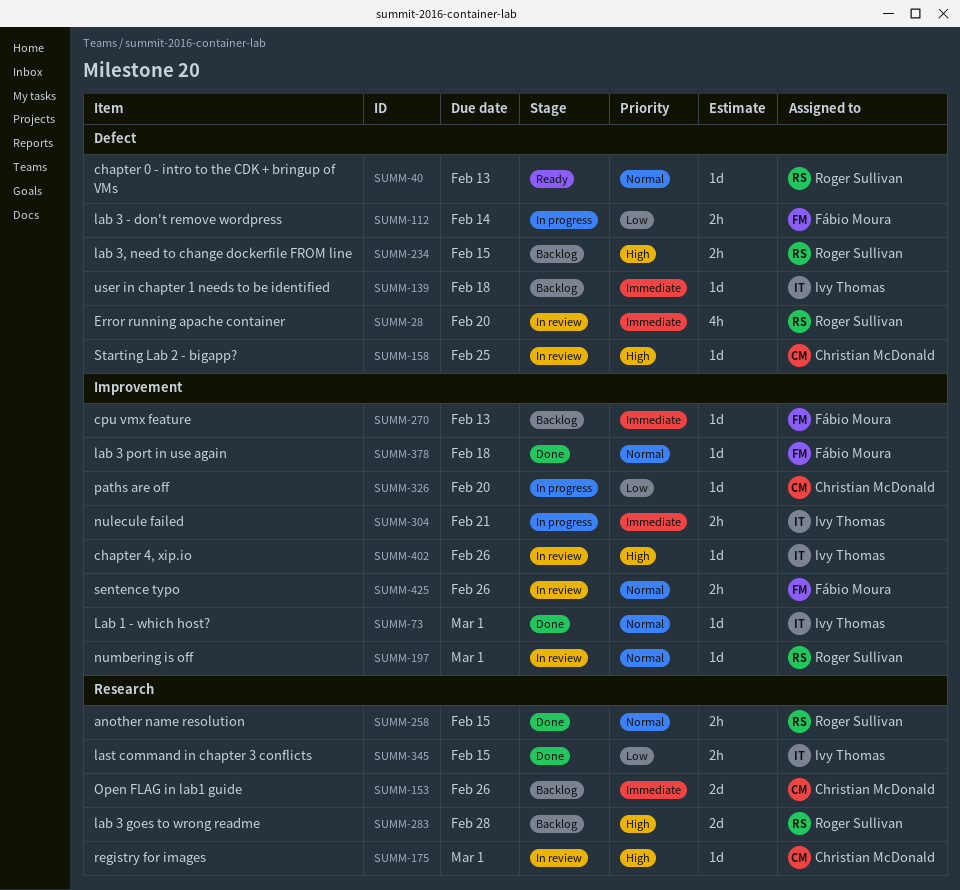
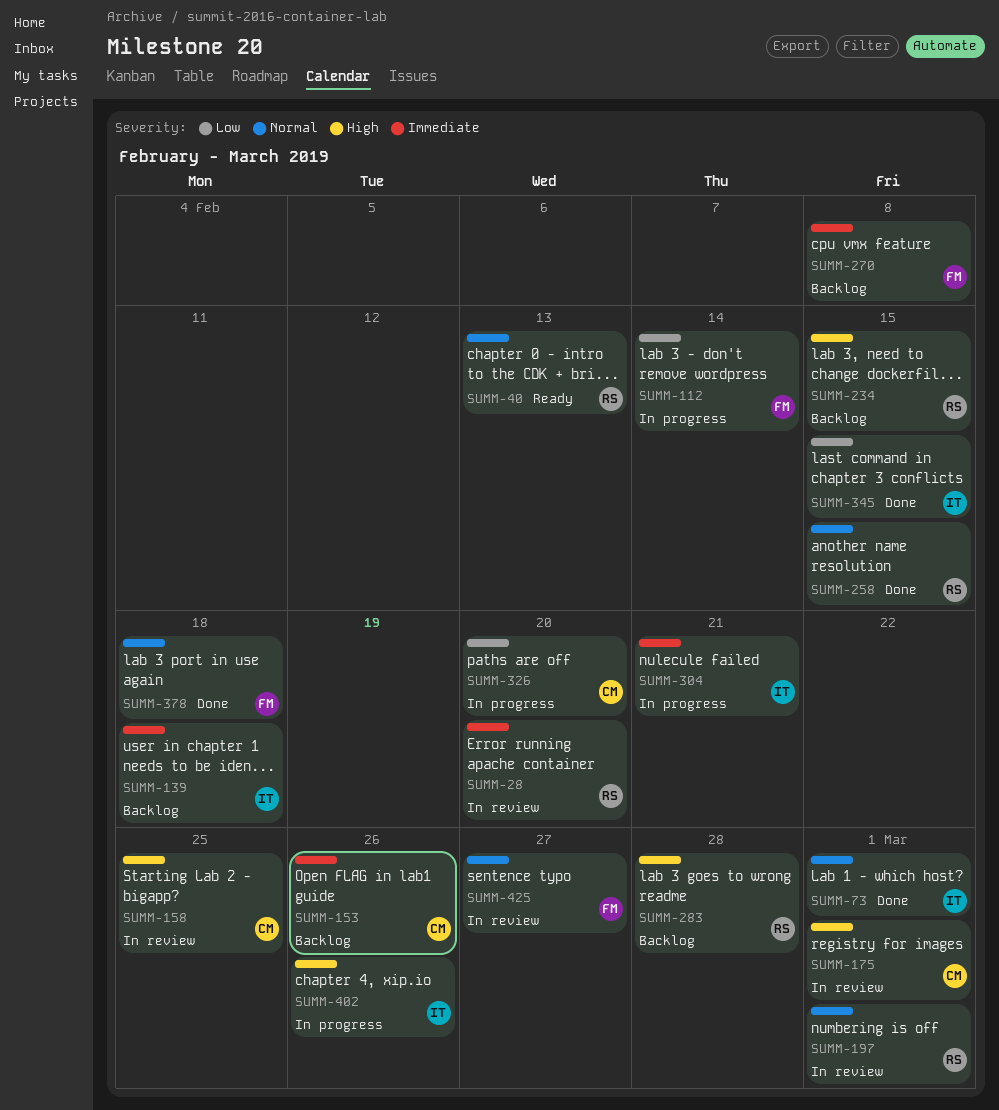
SUMM-270, due: Feb 13 -> Feb 8
SUMM-402, status: In review -> In progress
SUMM-425, due: Feb 26 -> Feb 27

